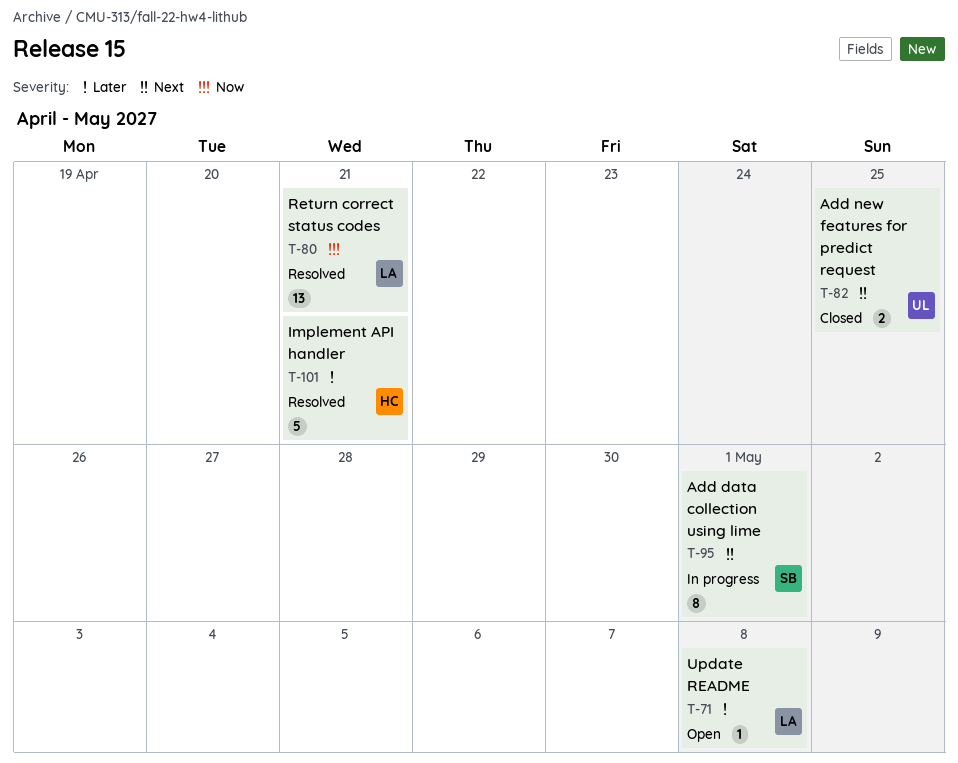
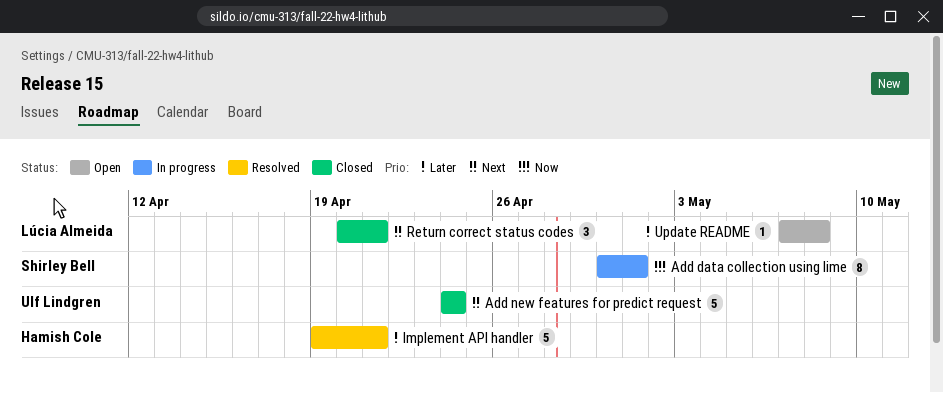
Add data collection using lime, priority: Next -> Now
Add new features for predict request, estimate: 2 -> 5
Add new features for predict request, due: Apr 25 -> Apr 24
Return correct status codes, status: Resolved -> Closed
Return correct status codes, priority: Now -> Next
Return correct status codes, estimate: 13 -> 3

